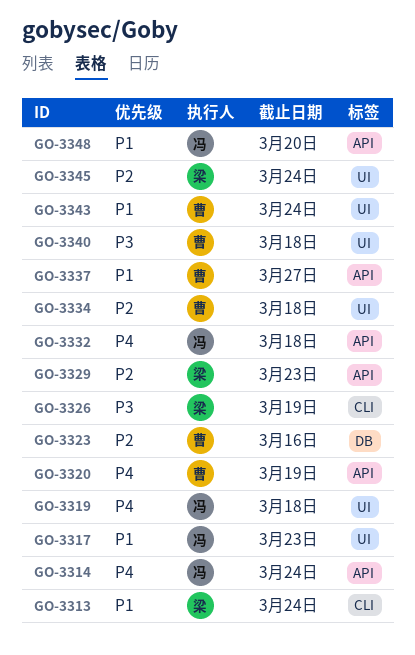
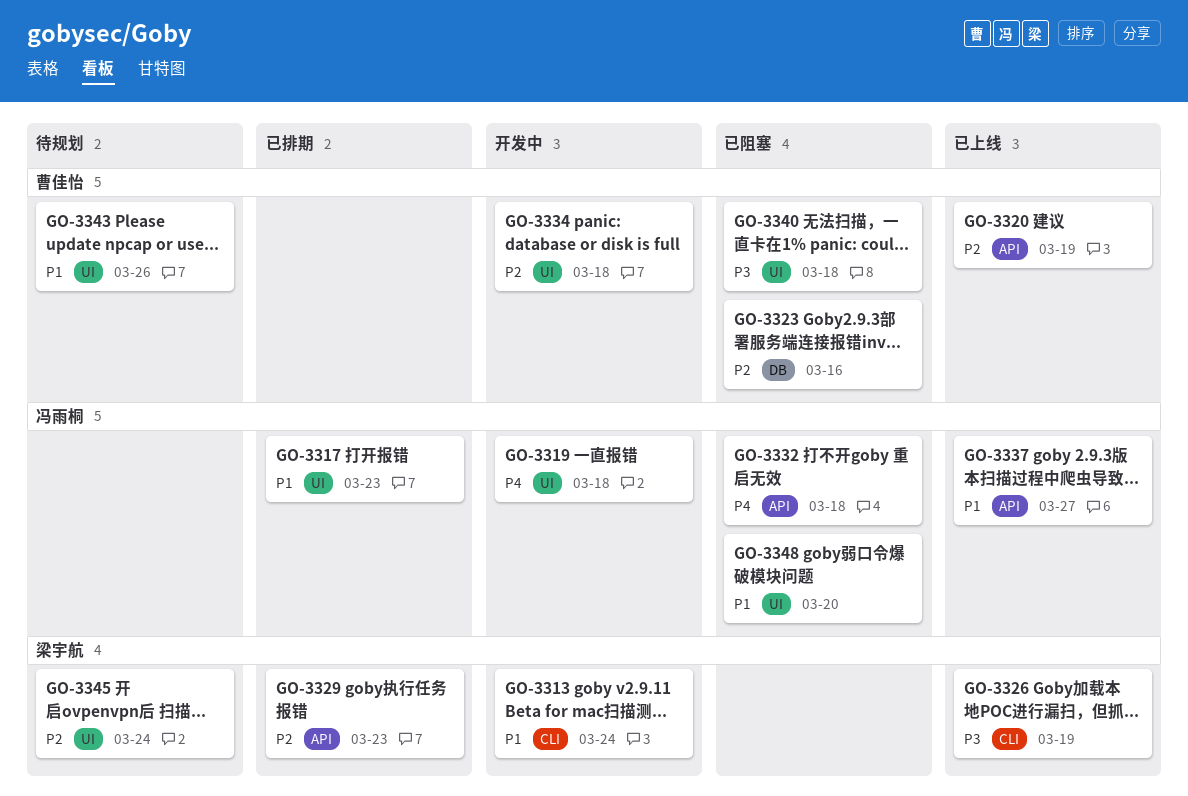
GO-3314: present -> none
GO-3320, priority: P4 -> P2
GO-3337, owner: 曹佳怡 -> 冯雨桐
GO-3343, due: Mar 24 -> Mar 26
GO-3348, label: API -> UI

